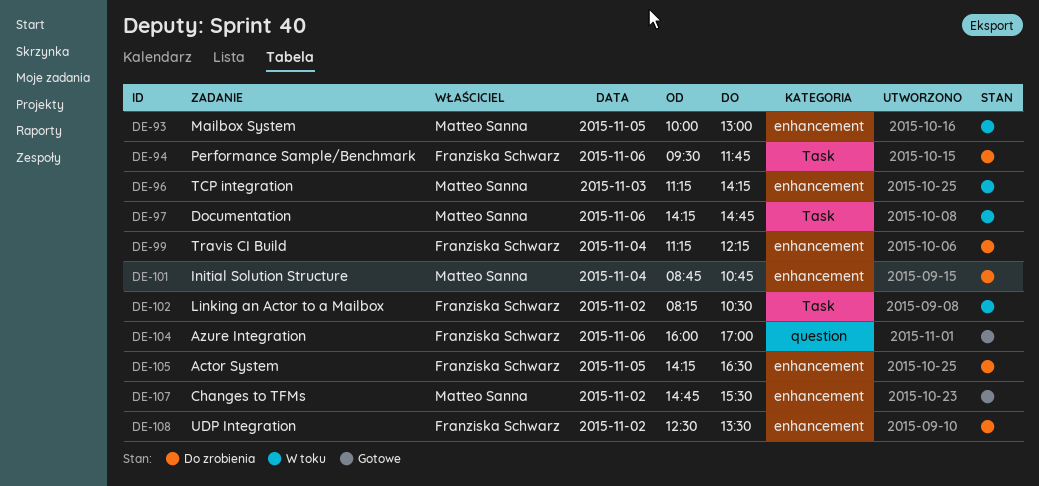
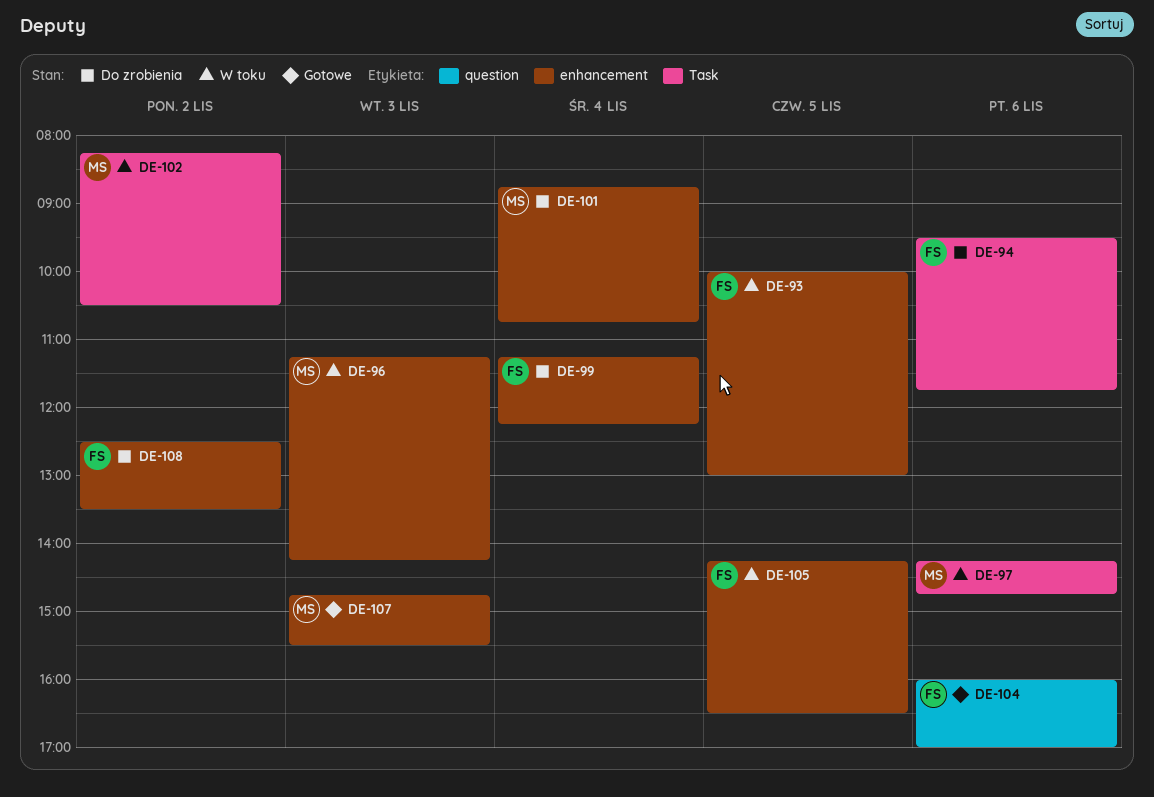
DE-93, owner: Matteo Sanna -> Franziska Schwarz
DE-102, owner: Franziska Schwarz -> Matteo Sanna
DE-105, status: Do zrobienia -> W toku
DE-107, day: Nov 2 -> Nov 3

